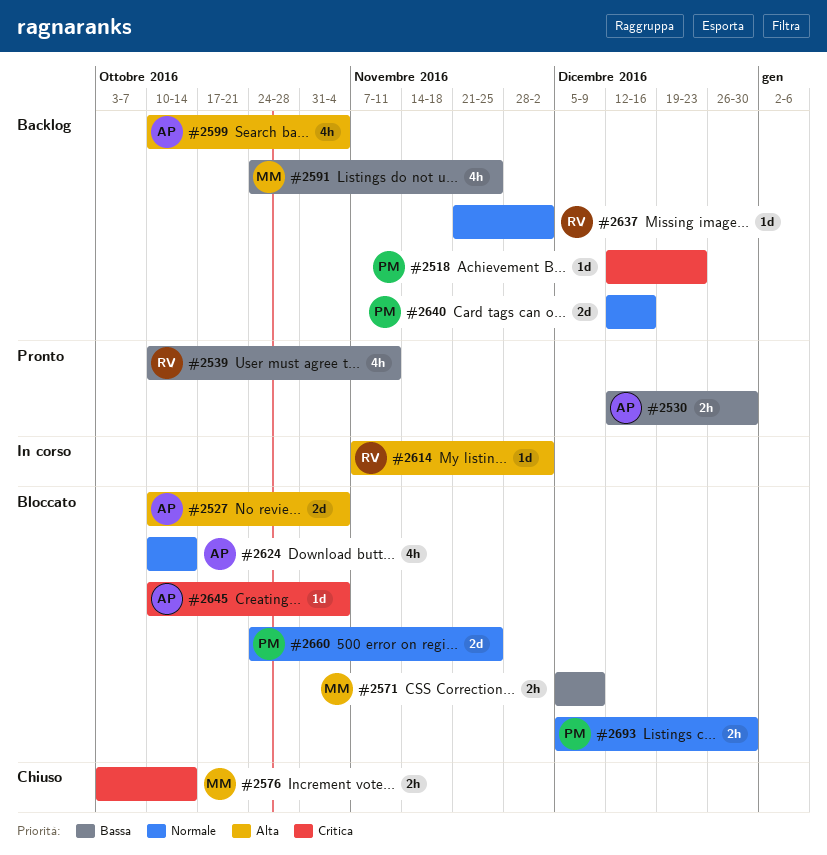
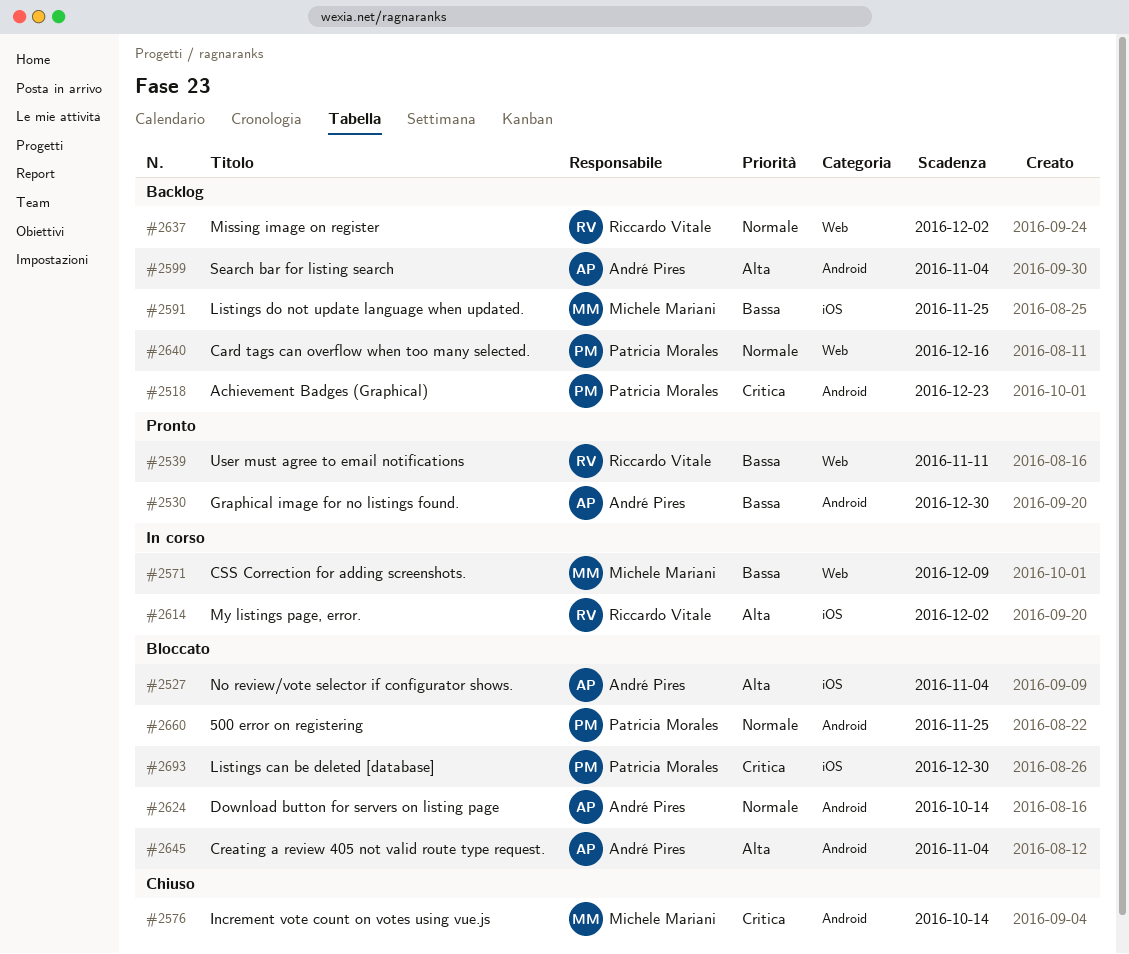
#2571, status: Bloccato -> In corso
#2645, priority: Critica -> Alta
#2693, priority: Normale -> Critica

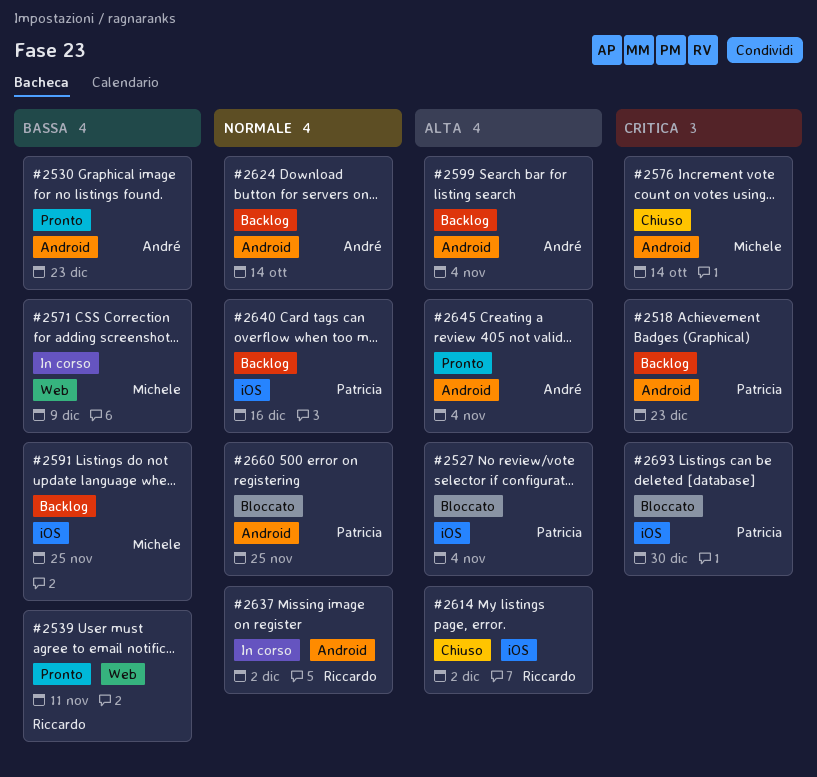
#2527, owner: André Pires -> Patricia Morales
#2530, due: Dec 30 -> Dec 23
#2614, status: In corso -> Chiuso
#2624, status: Bloccato -> Backlog
#2637, status: Backlog -> In corso
#2637, label: Web -> Android
#2640, label: Web -> iOS
#2645, status: Bloccato -> Pronto

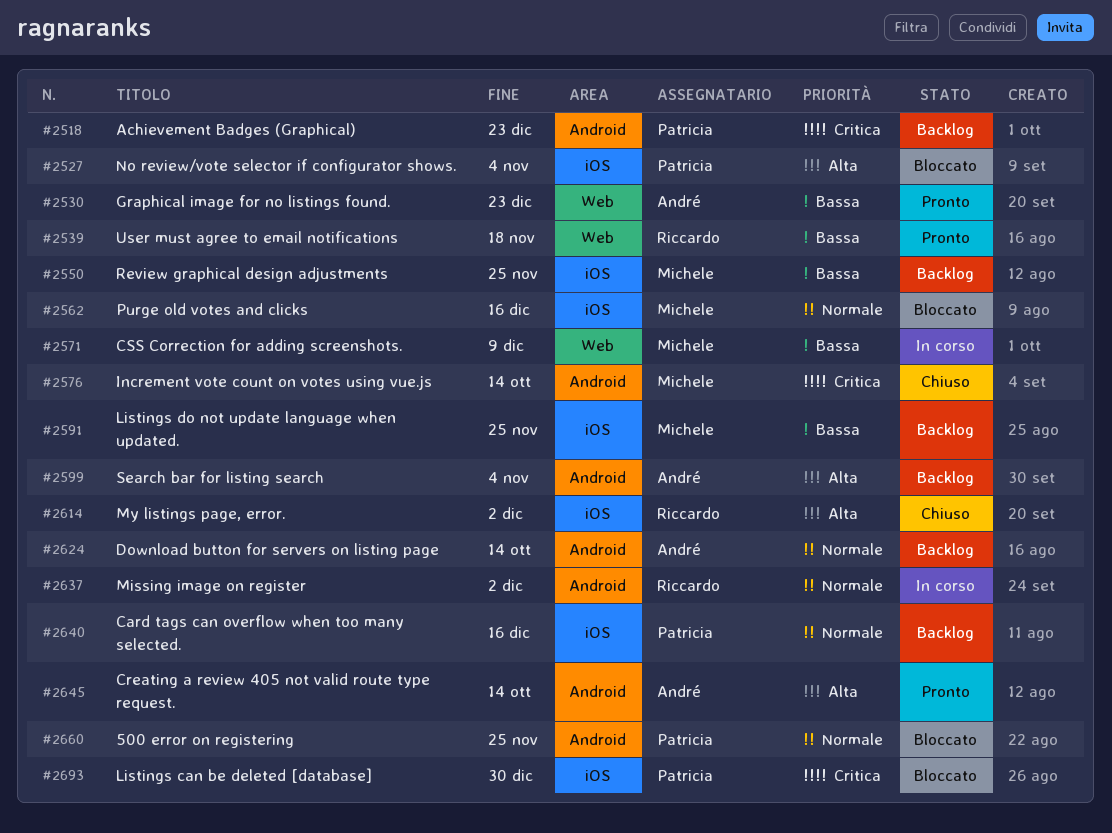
#2530, label: Android -> Web
#2539, due: Nov 11 -> Nov 18
#2550: none -> present
#2562: none -> present
#2645, due: Nov 4 -> Oct 14

